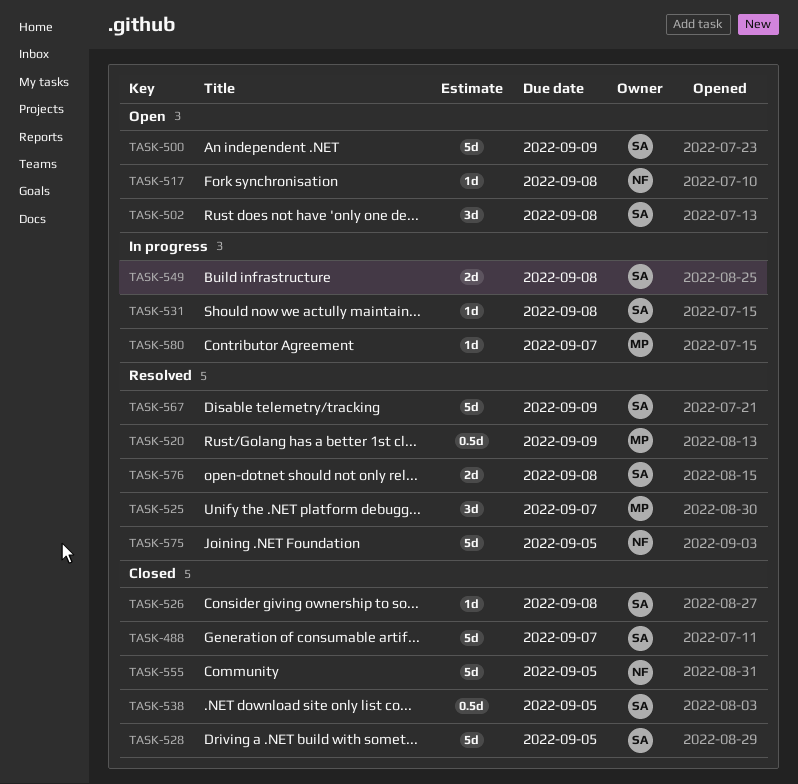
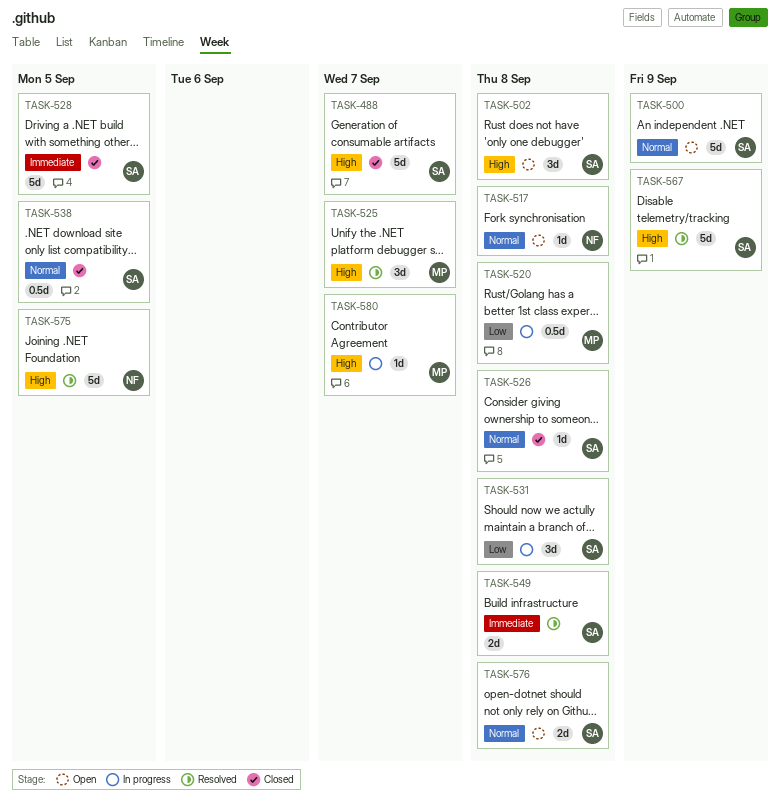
TASK-520, status: Resolved -> In progress
TASK-520, due: Sep 9 -> Sep 8
TASK-531, estimate: 1d -> 3d
TASK-549, status: In progress -> Resolved
TASK-555: present -> none
TASK-576, status: Resolved -> Open

